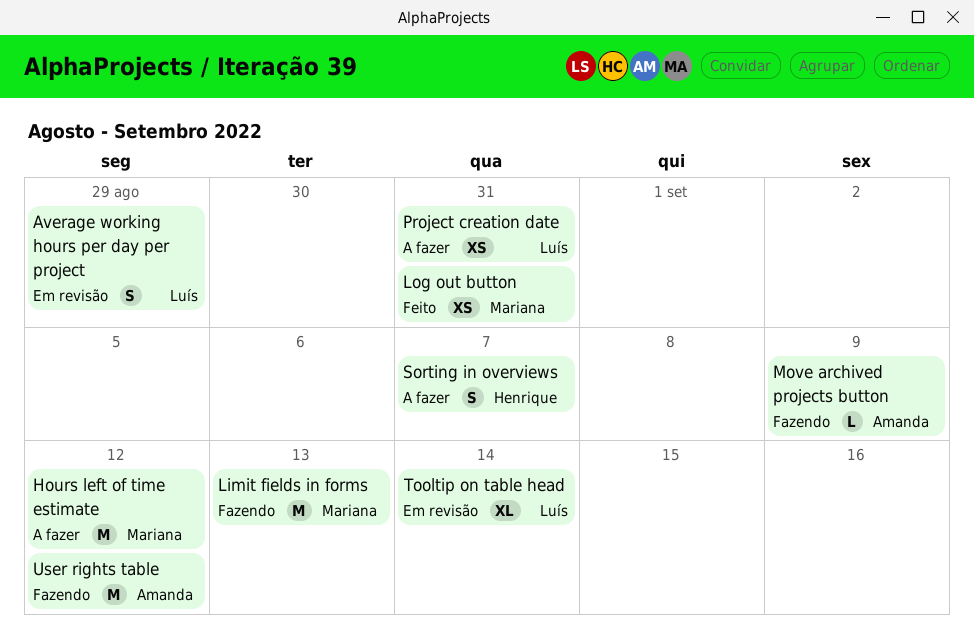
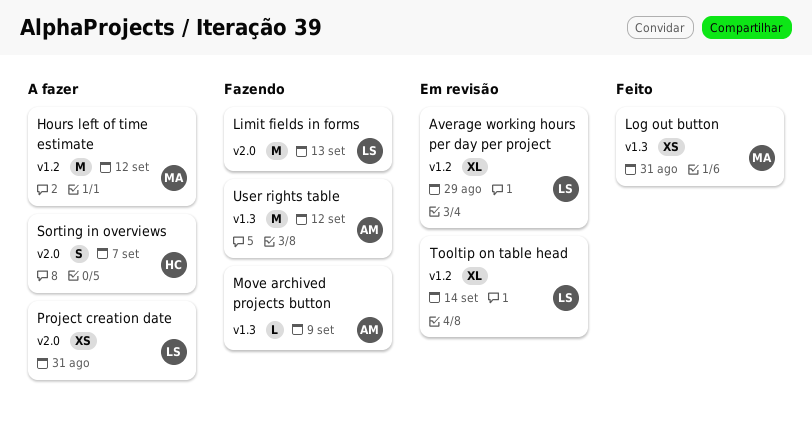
Average working hours per day per project, estimate: S -> XL
Limit fields in forms, owner: Mariana -> Luís

